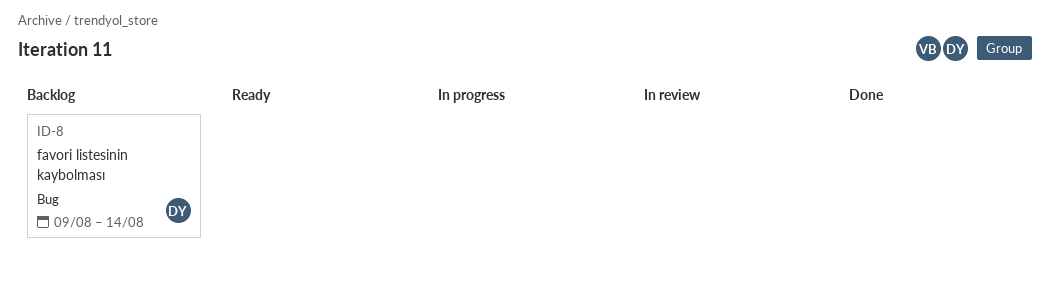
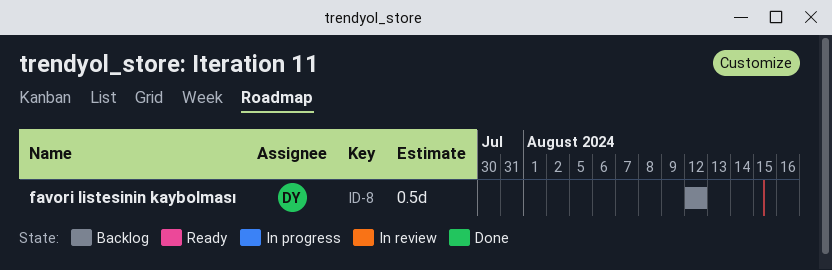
ID-8, start: Aug 9 -> Aug 12
ID-8, due: Aug 14 -> Aug 12

